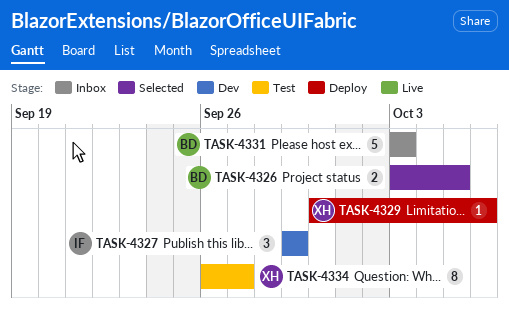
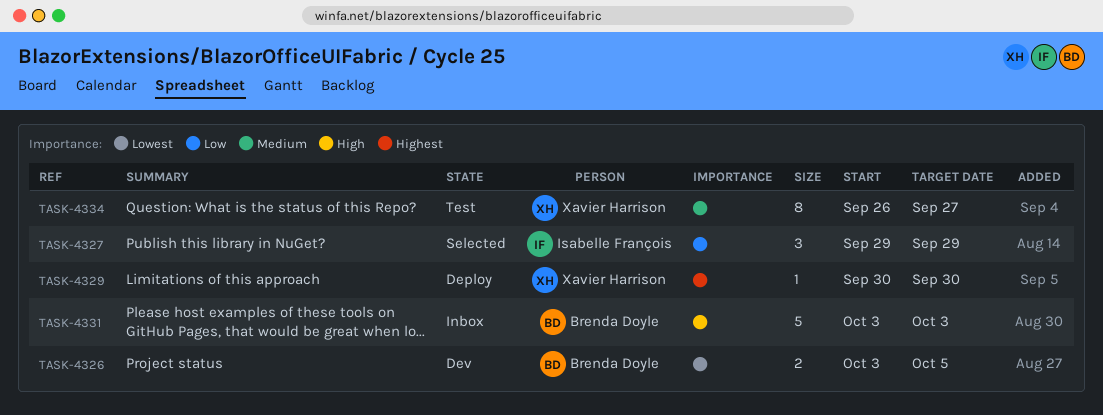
TASK-4326, status: Selected -> Dev
TASK-4327, status: Dev -> Selected
TASK-4329, due: Oct 6 -> Sep 30

